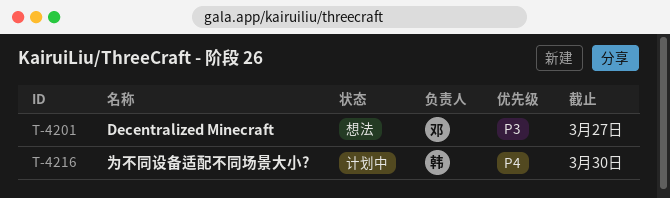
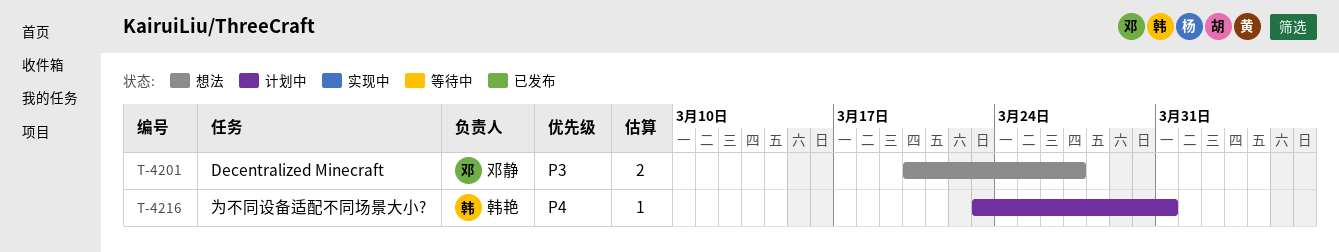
T-4216, due: Mar 30 -> Mar 31

